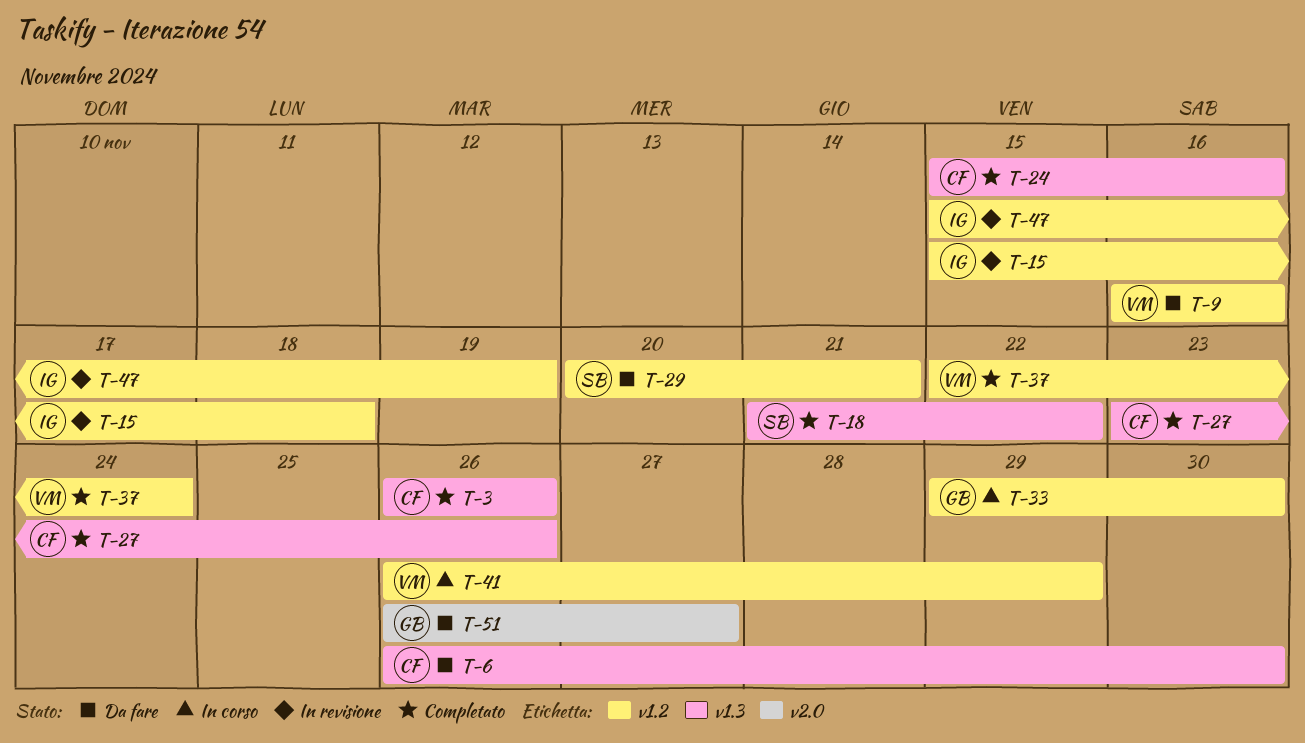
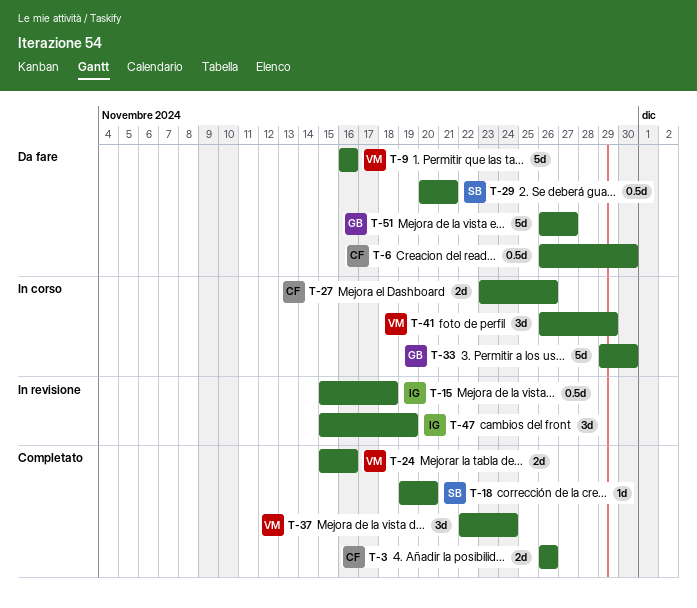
T-18, start: Nov 21 -> Nov 19
T-18, due: Nov 22 -> Nov 20
T-24, owner: CF -> VM
T-27, status: Completato -> In corso

